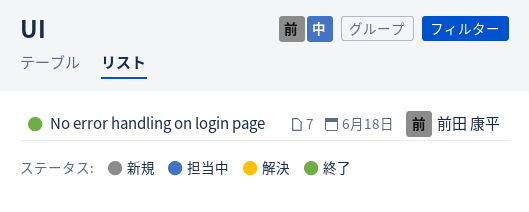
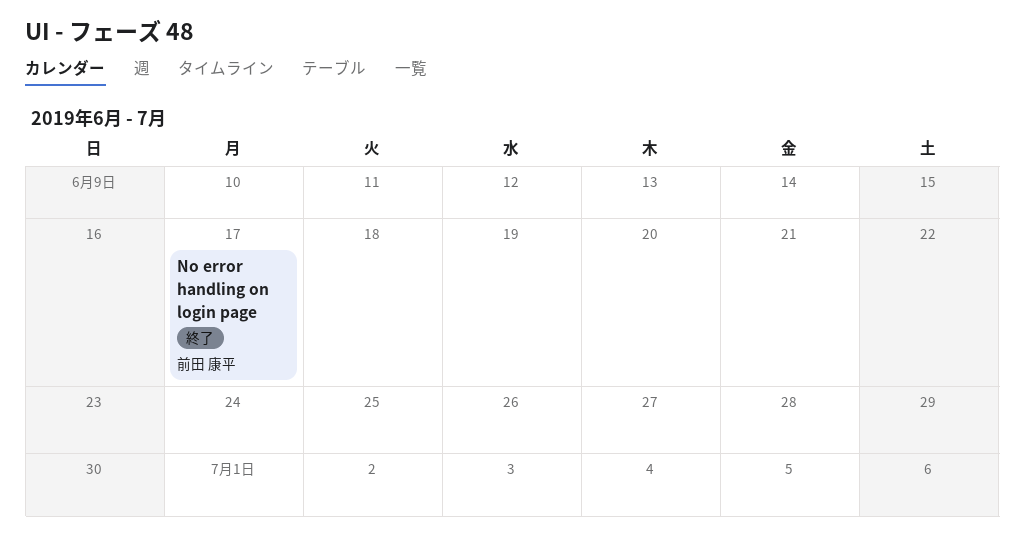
No error handling on login page, due: Jun 18 -> Jun 17

